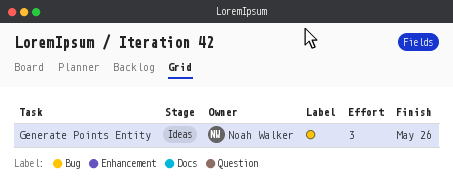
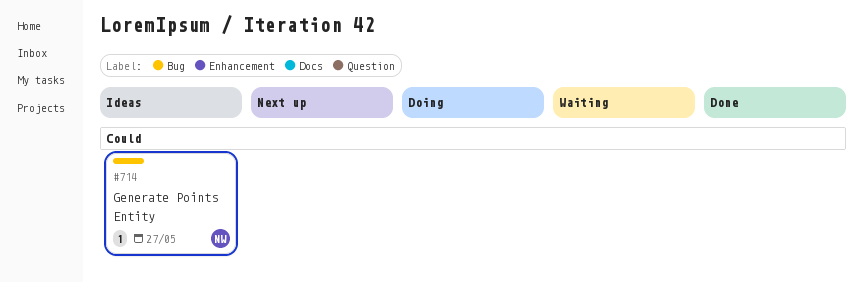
Generate Points Entity, estimate: 3 -> 1
Generate Points Entity, due: May 26 -> May 27

